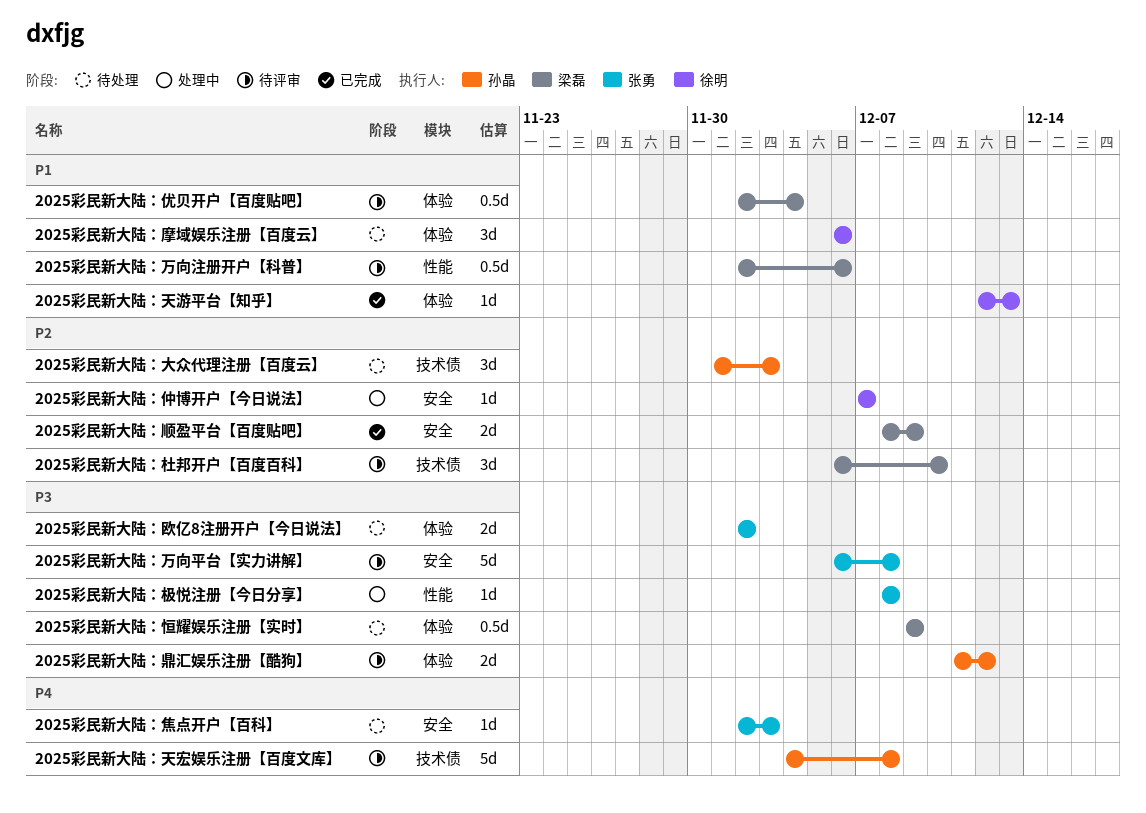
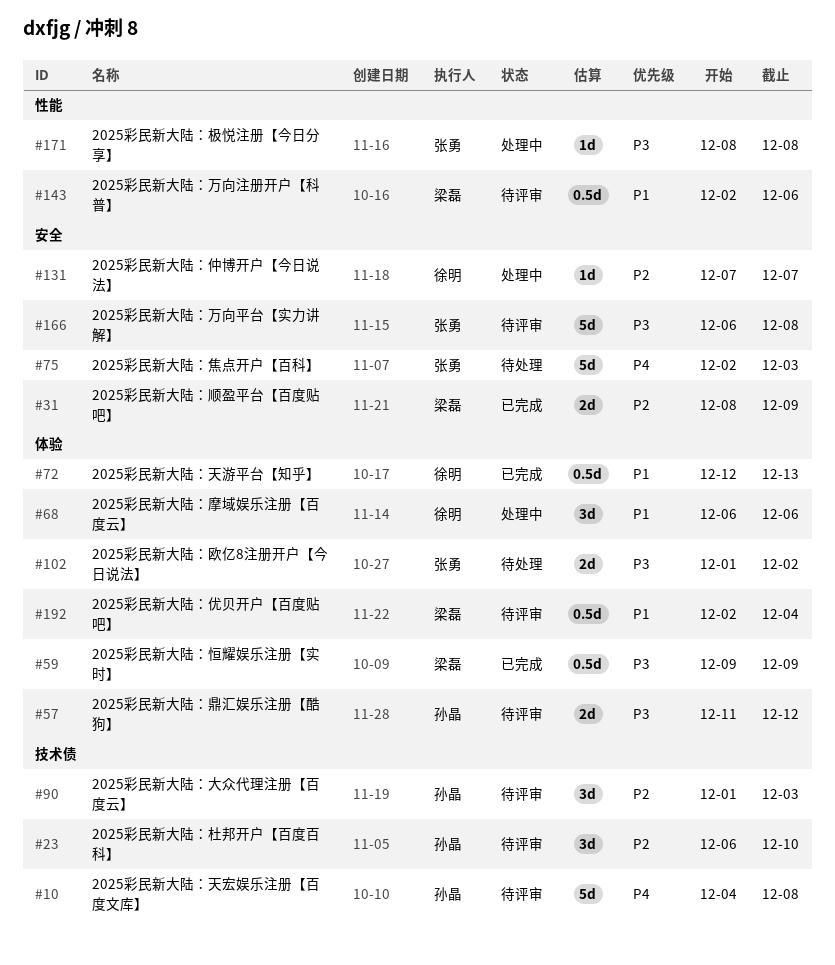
2025彩民新大陆：大众代理注册【百度云】, status: 待处理 -> 待评审
2025彩民新大陆：天游平台【知乎】, estimate: 1d -> 0.5d
2025彩民新大陆：恒耀娱乐注册【实时】, status: 待处理 -> 已完成
2025彩民新大陆：摩域娱乐注册【百度云】, status: 待处理 -> 处理中
2025彩民新大陆：杜邦开户【百度百科】, owner: 梁磊 -> 孙晶
2025彩民新大陆：欧亿8注册开户【今日说法】, start: Dec 2 -> Dec 1
2025彩民新大陆：焦点开户【百科】, estimate: 1d -> 5d

